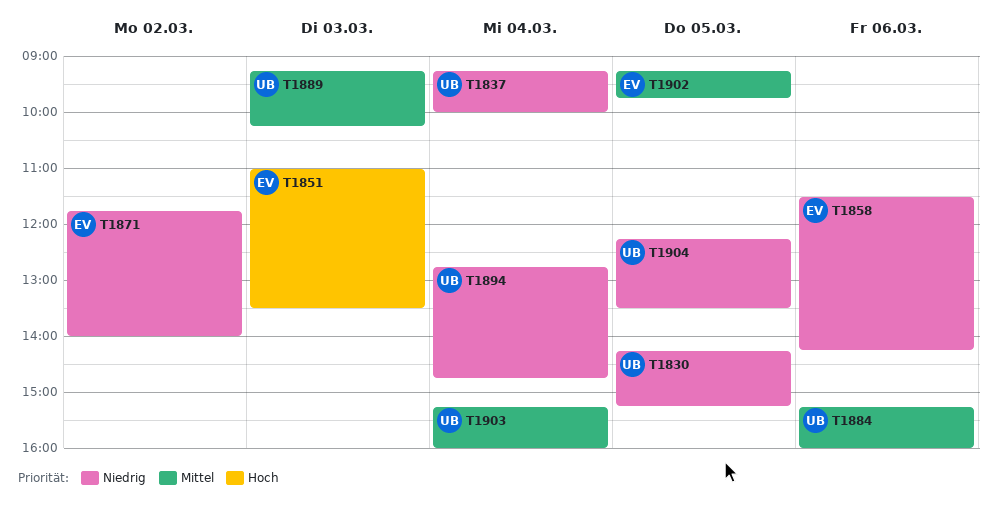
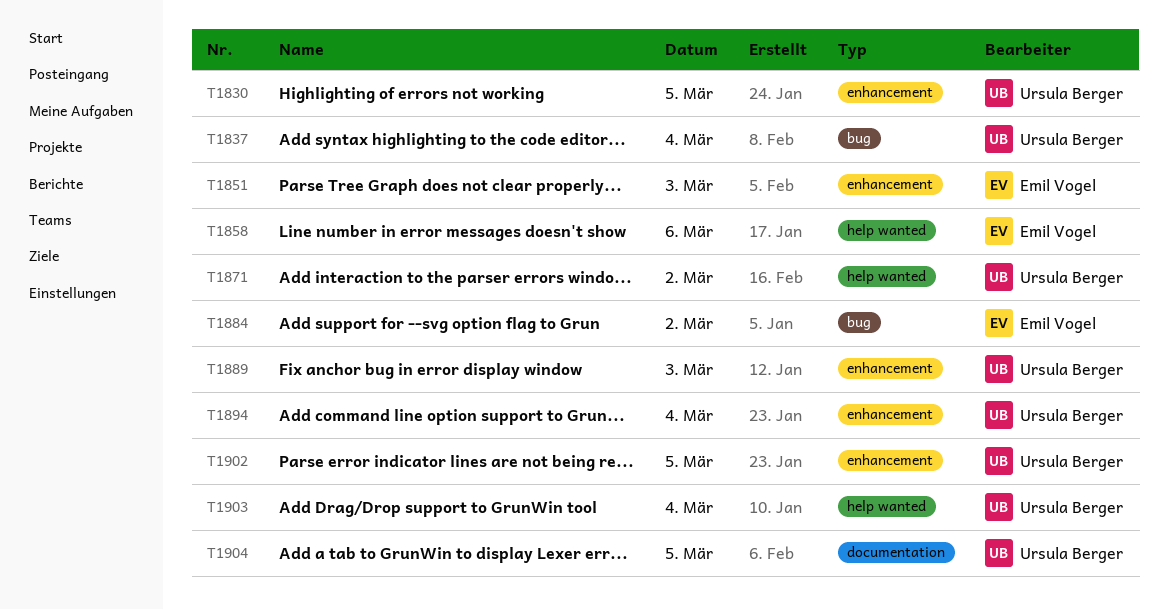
T1871, owner: Emil Vogel -> Ursula Berger
T1884, owner: Ursula Berger -> Emil Vogel
T1884, day: Mar 6 -> Mar 2
T1902, owner: Emil Vogel -> Ursula Berger

